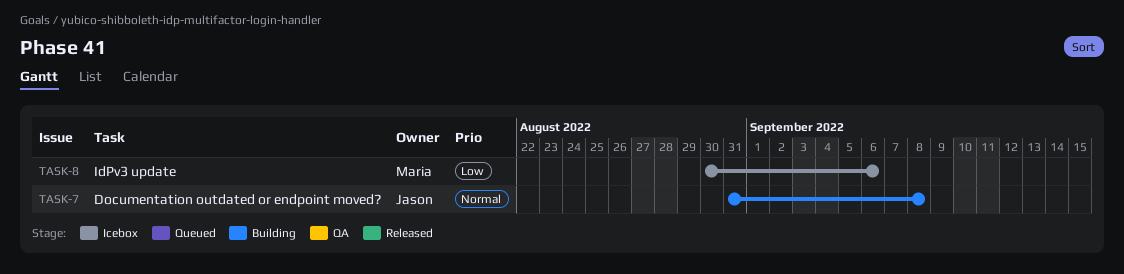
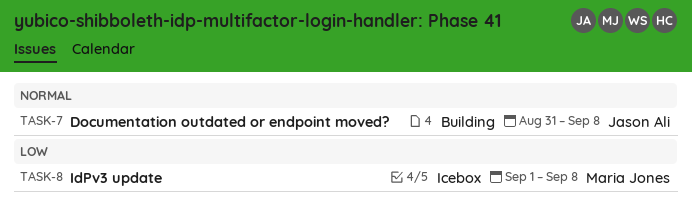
TASK-8, start: Aug 30 -> Sep 1
TASK-8, due: Sep 6 -> Sep 8

